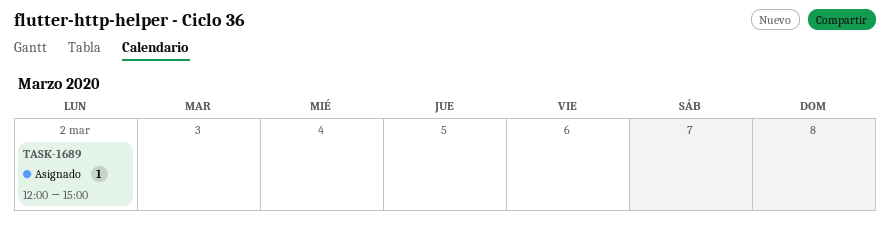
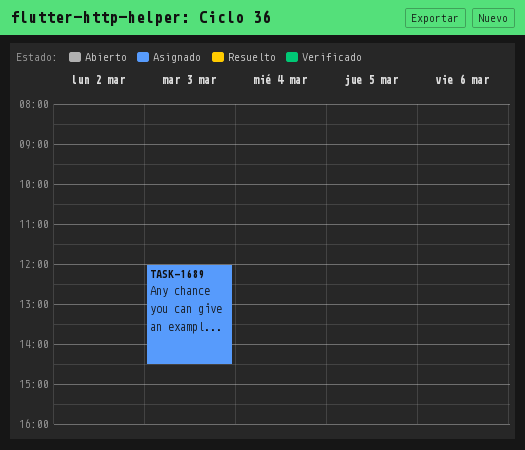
TASK-1689, day: Mar 2 -> Mar 3
TASK-1689, ends: 15:00 -> 14:30

